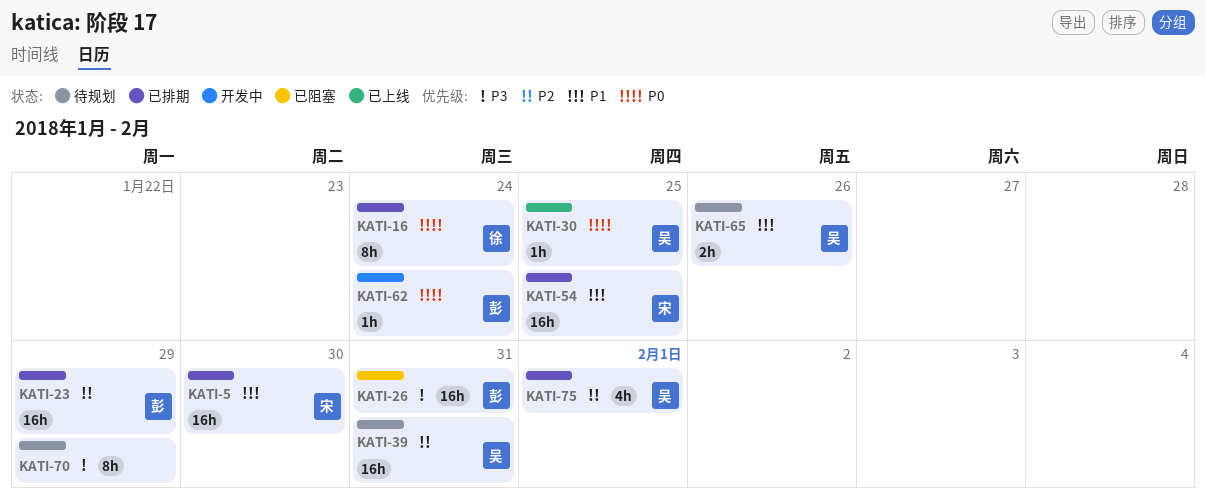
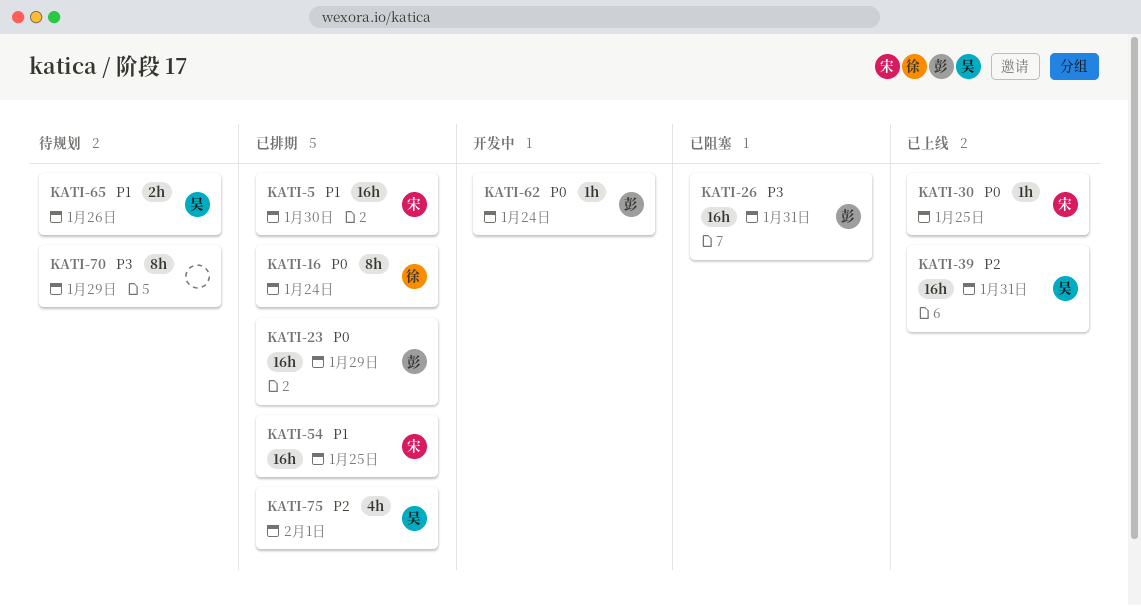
KATI-23, priority: P2 -> P0
KATI-30, owner: 吴 -> 宋
KATI-39, status: 待规划 -> 已上线

